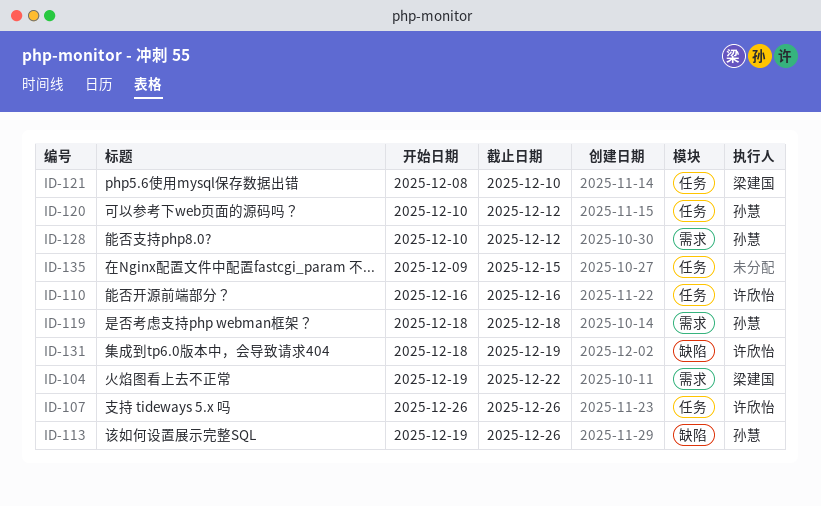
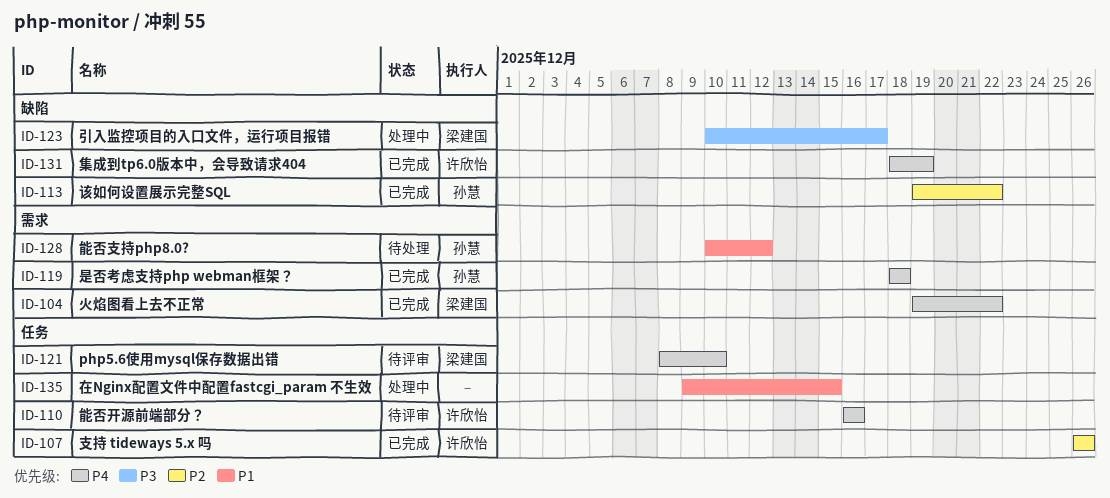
ID-113, due: Dec 26 -> Dec 22
ID-120: present -> none
ID-123: none -> present

